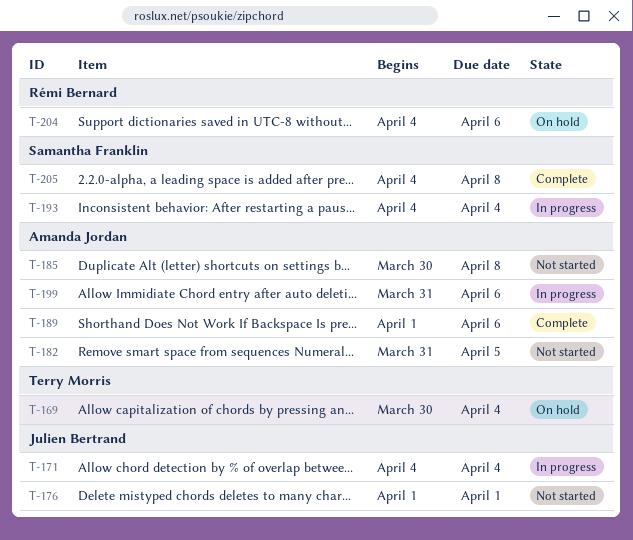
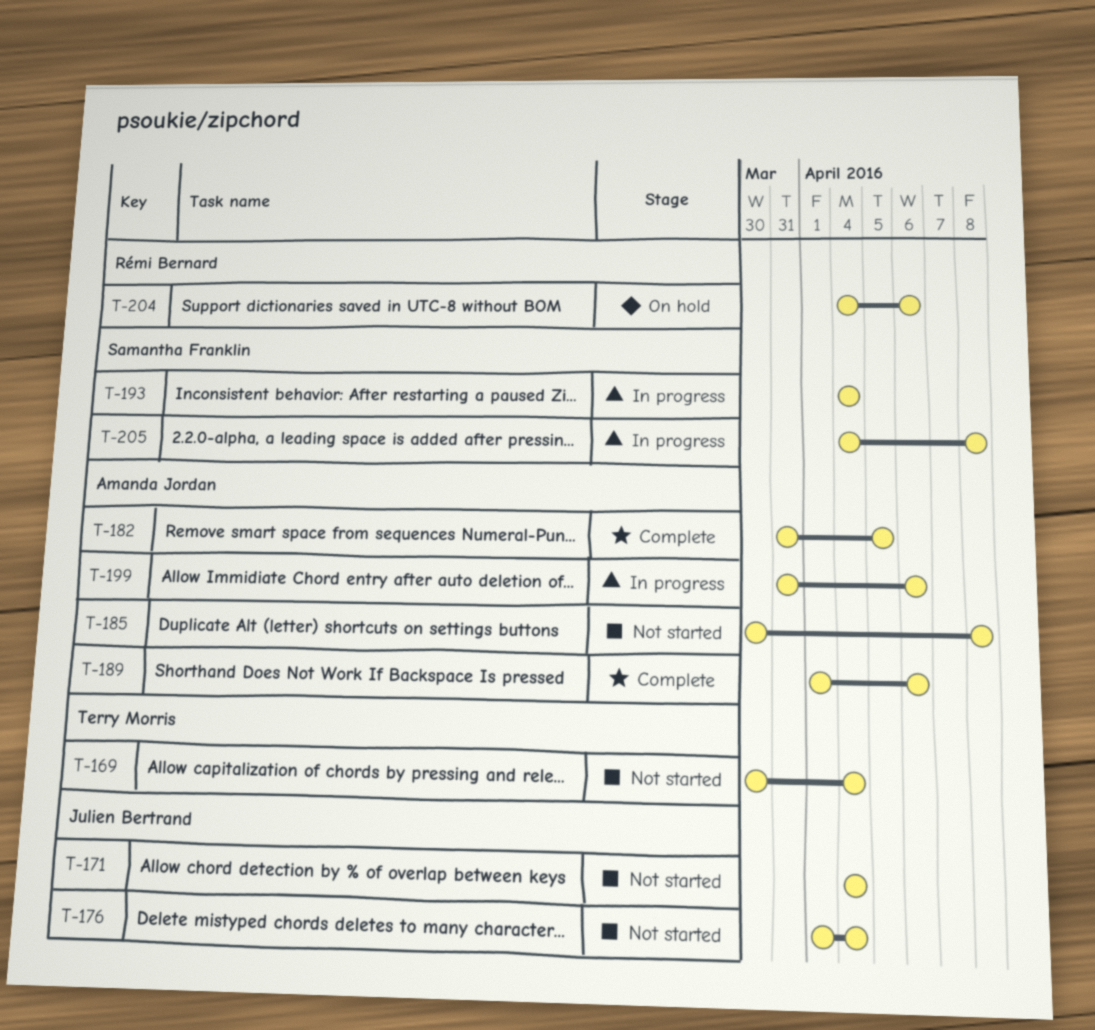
T-169, status: On hold -> Not started
T-171, status: In progress -> Not started
T-176, due: Apr 1 -> Apr 4
T-182, status: Not started -> Complete
T-205, status: Complete -> In progress

